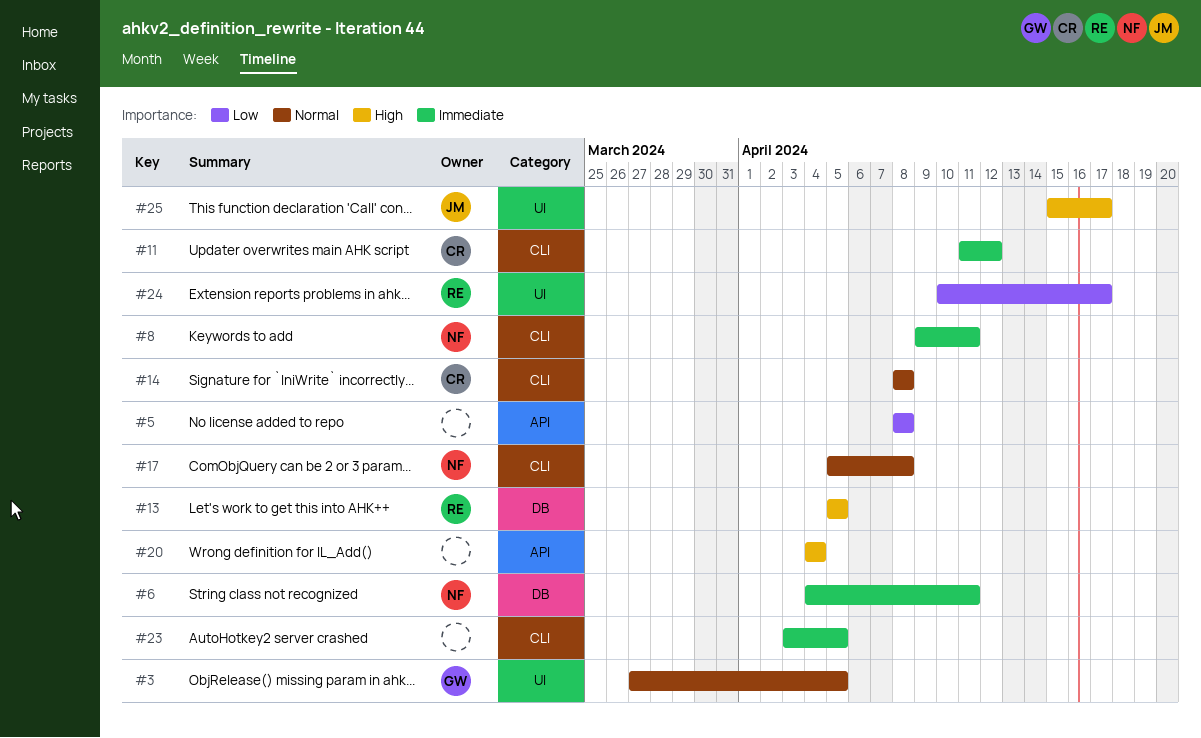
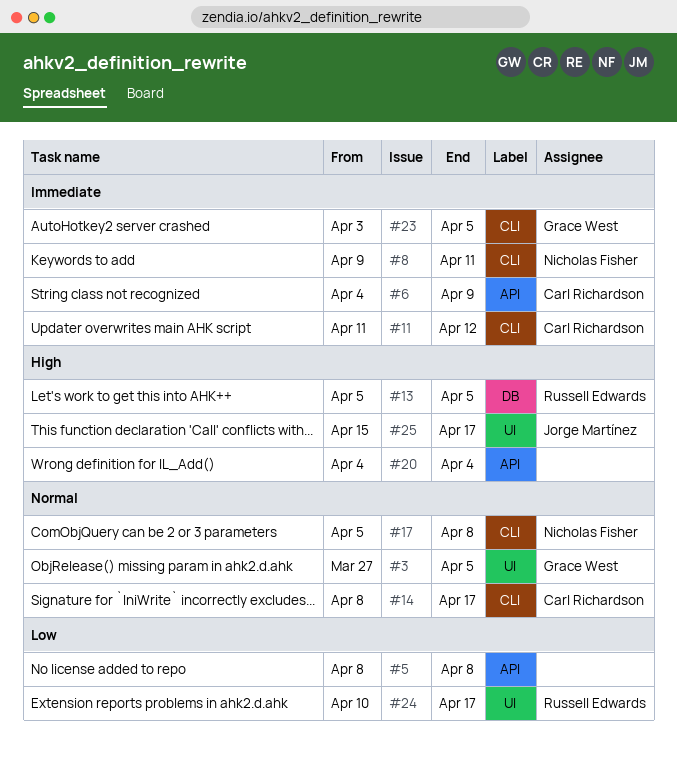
#6, owner: Nicholas Fisher -> Carl Richardson
#6, label: DB -> API
#6, due: Apr 11 -> Apr 9
#14, due: Apr 8 -> Apr 17
#23, owner: none -> Grace West

